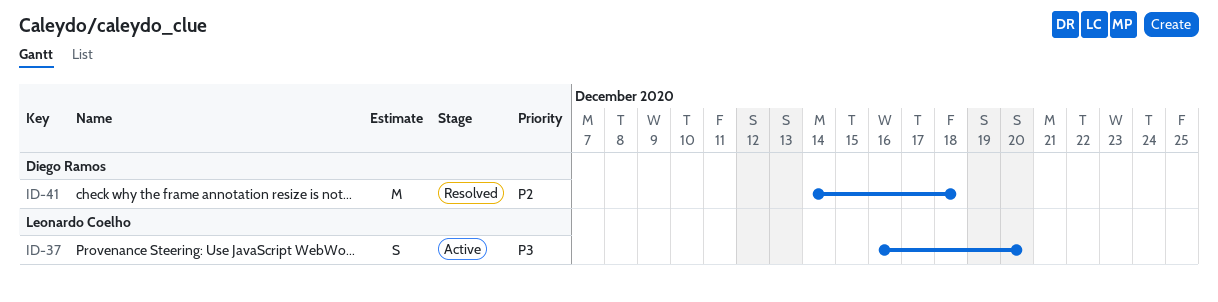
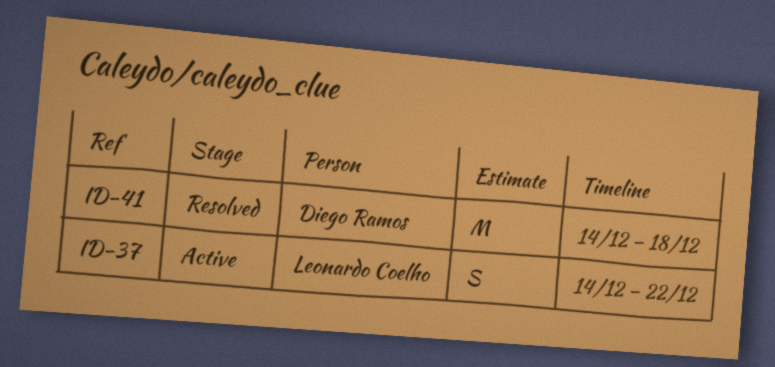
ID-37, start: Dec 16 -> Dec 14
ID-37, due: Dec 20 -> Dec 22

